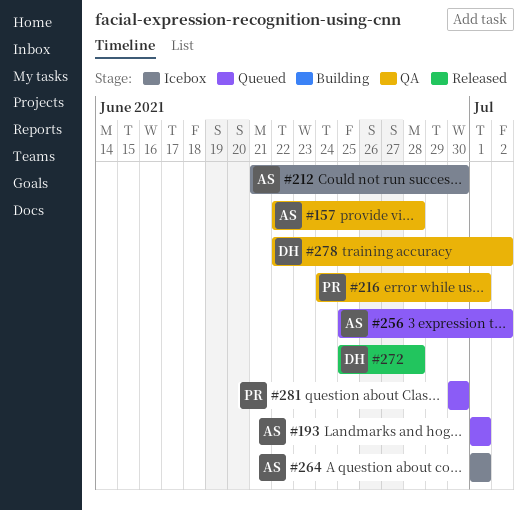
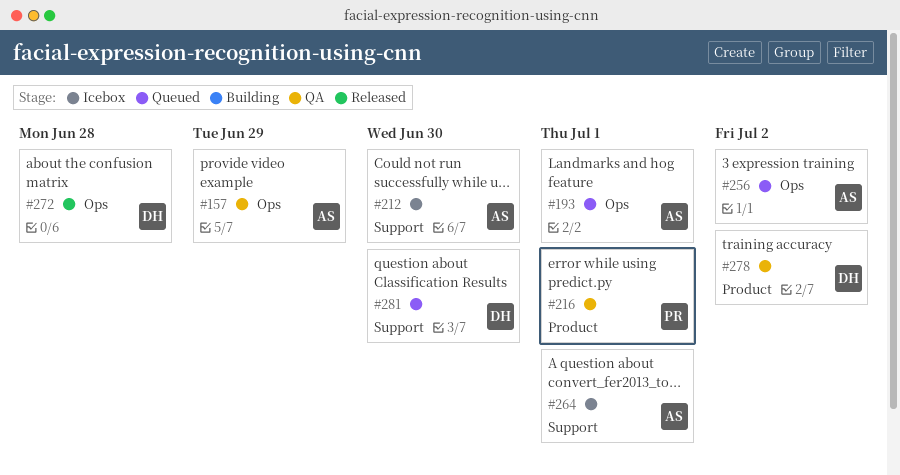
#157, due: Jun 28 -> Jun 29
#281, owner: PR -> DH

